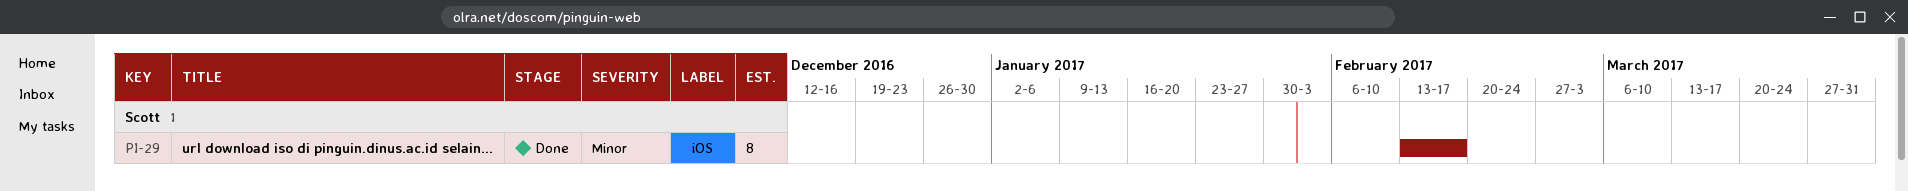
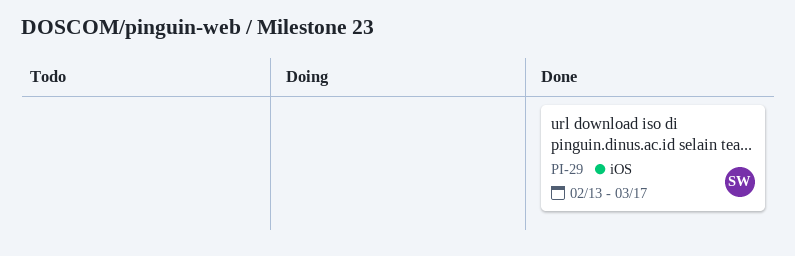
PI-29, due: Feb 17 -> Mar 17

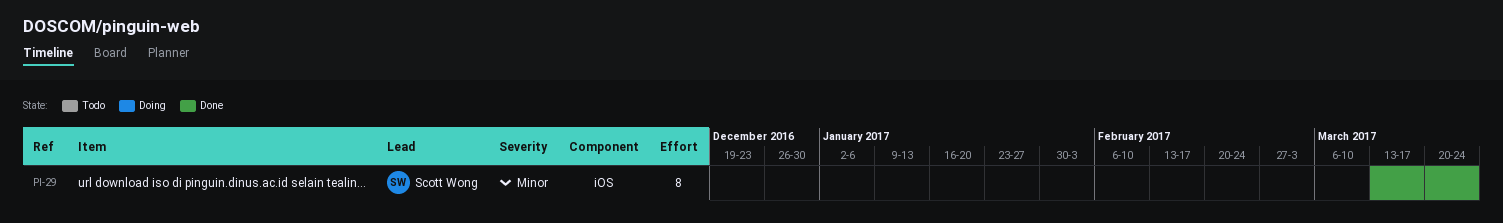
PI-29, start: Feb 13 -> Mar 13
PI-29, due: Mar 17 -> Mar 24

